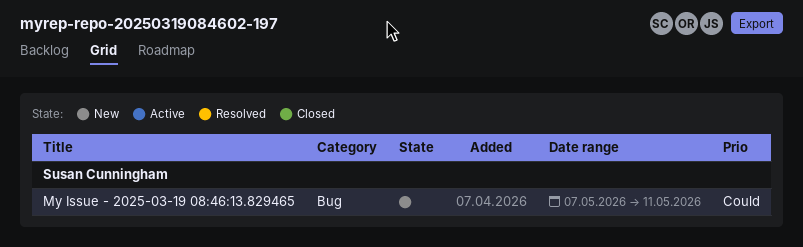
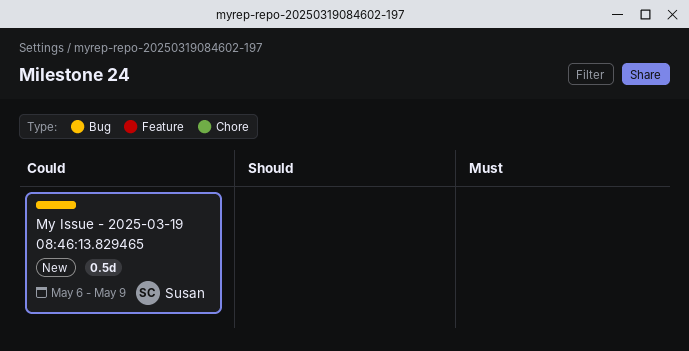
My Issue - 2025-03-19 08:46:13.829465, start: May 7 -> May 6
My Issue - 2025-03-19 08:46:13.829465, due: May 11 -> May 9

